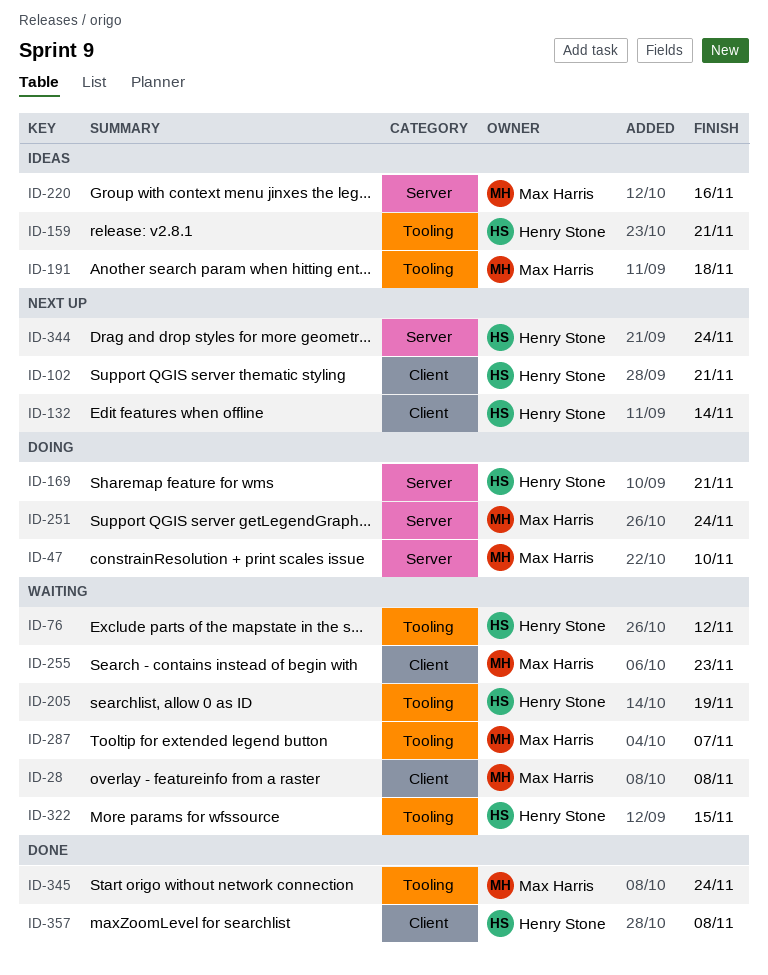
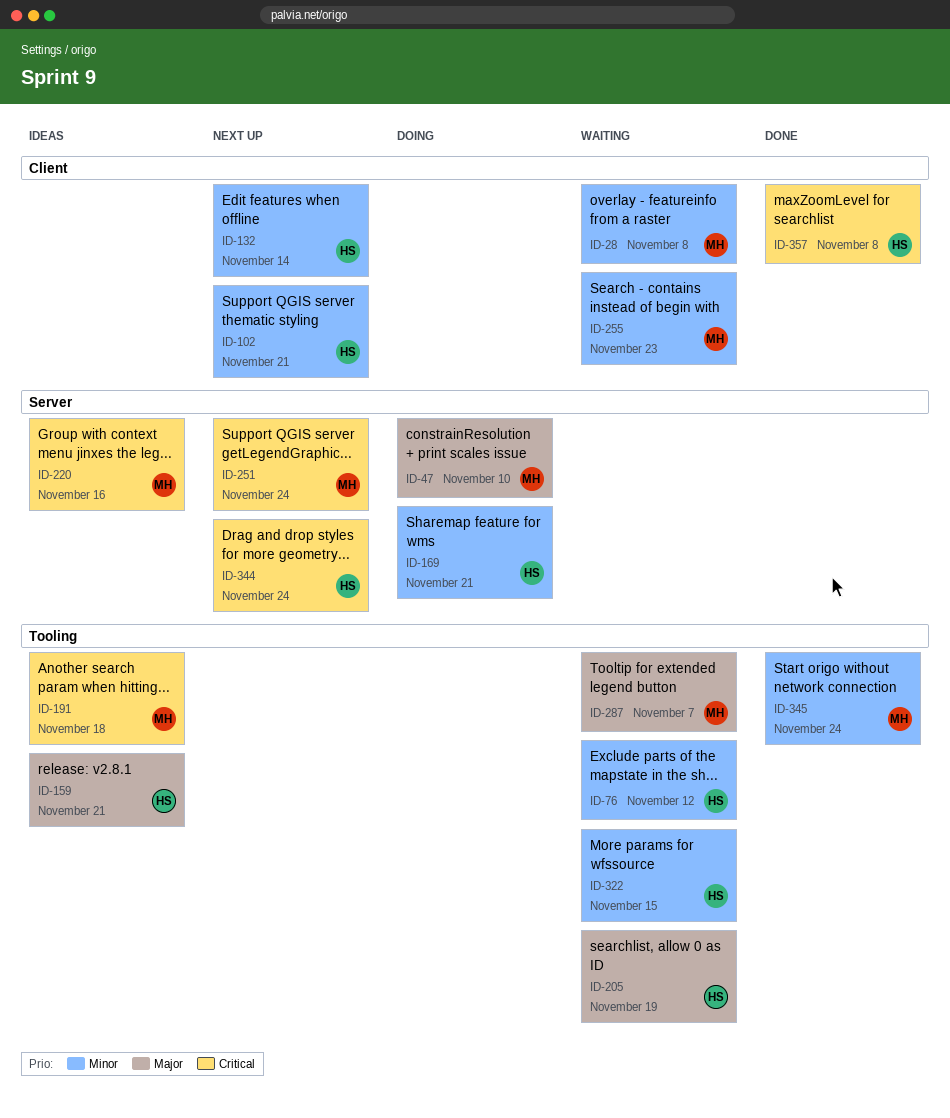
ID-251, status: Doing -> Next up

